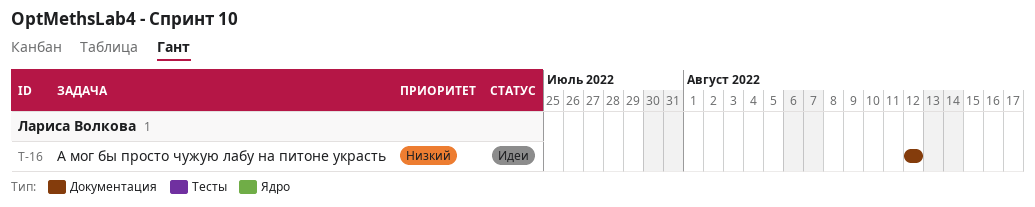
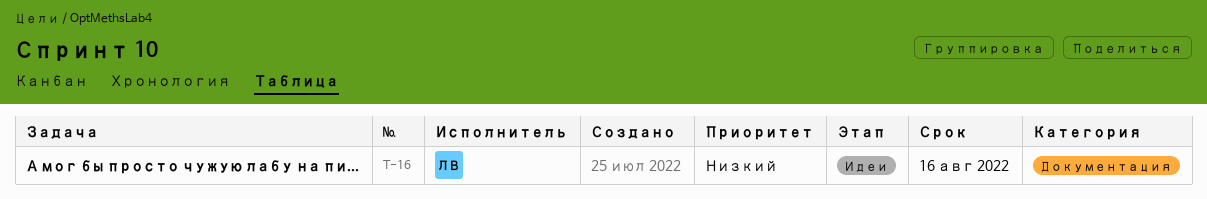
T-16, due: Aug 12 -> Aug 16

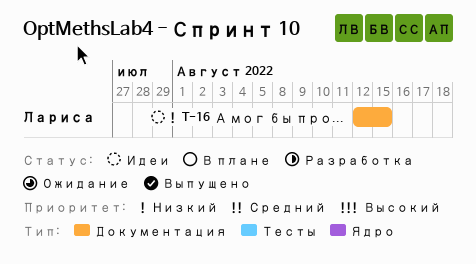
T-16, due: Aug 16 -> Aug 15

